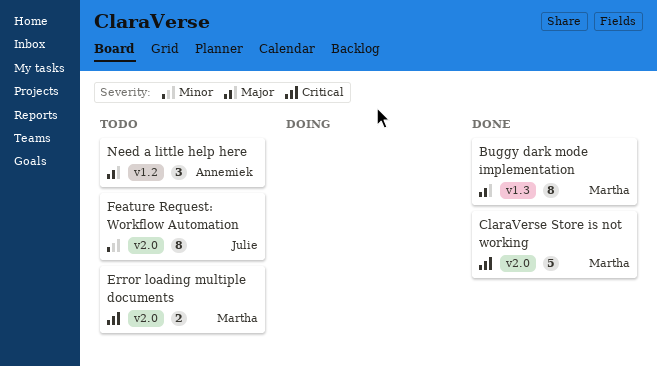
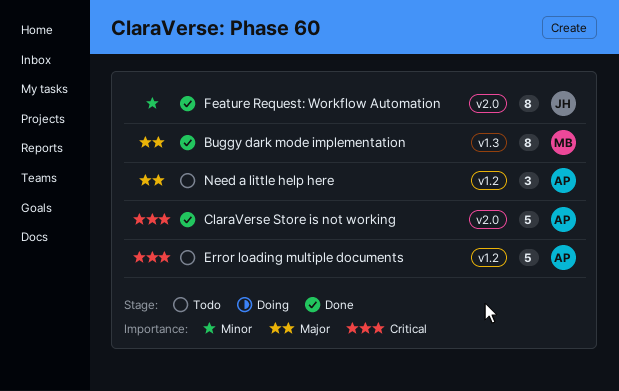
ClaraVerse Store is not working, owner: Martha -> Annemiek
Error loading multiple documents, owner: Martha -> Annemiek
Error loading multiple documents, label: v2.0 -> v1.2
Error loading multiple documents, estimate: 2 -> 5
Feature Request: Workflow Automation, status: Todo -> Done

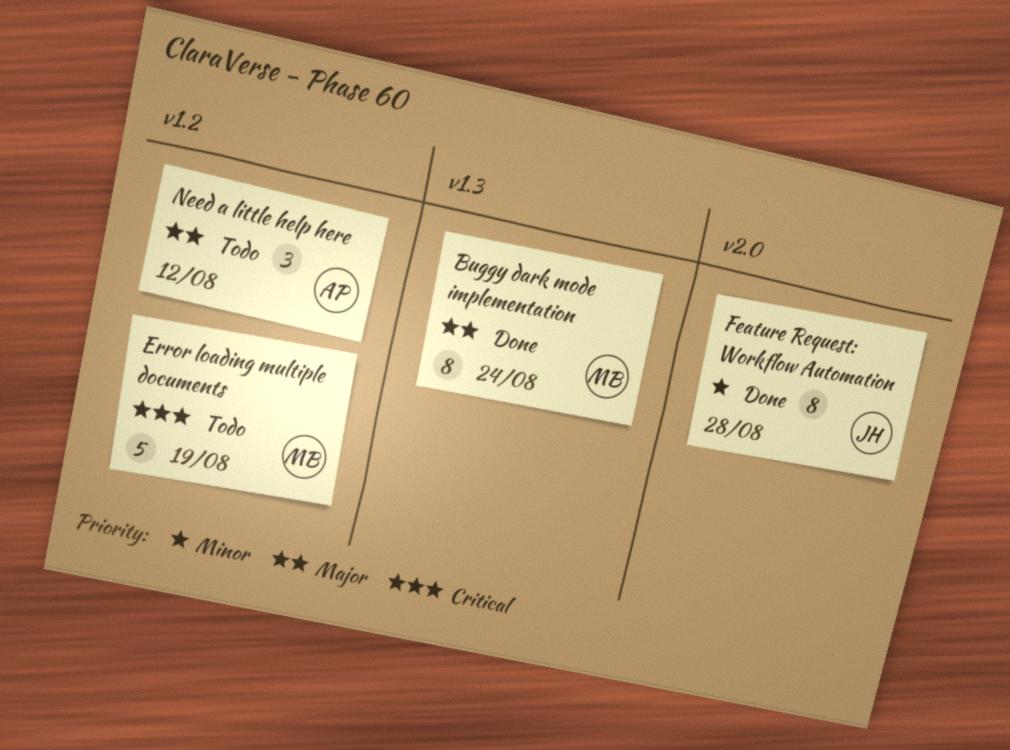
ClaraVerse Store is not working: present -> none
Error loading multiple documents, owner: AP -> MB

